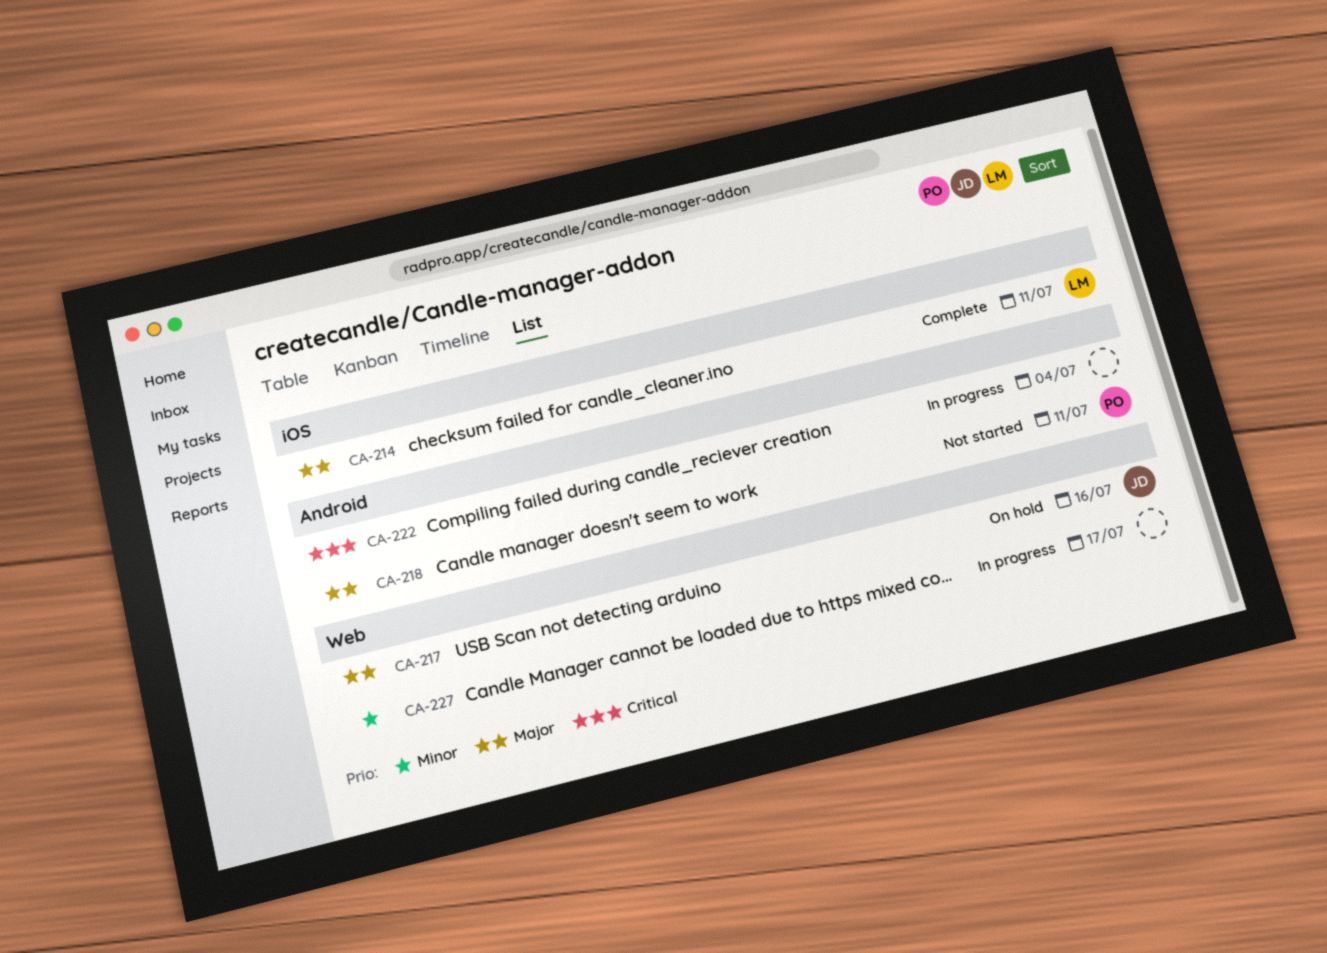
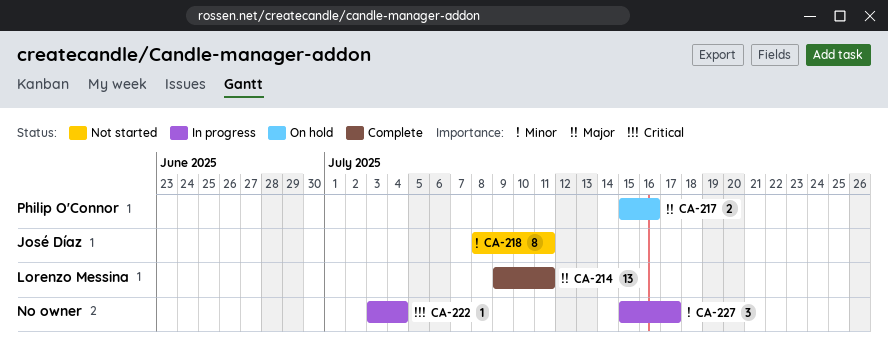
CA-217, owner: José Díaz -> Philip O'Connor
CA-218, owner: Philip O'Connor -> José Díaz
CA-218, priority: Major -> Minor

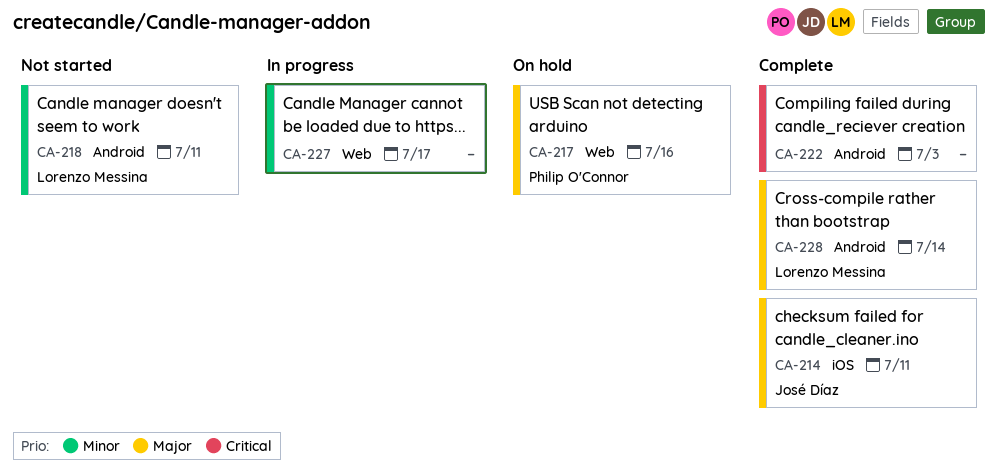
CA-214, owner: Lorenzo Messina -> José Díaz
CA-218, owner: José Díaz -> Lorenzo Messina
CA-222, status: In progress -> Complete
CA-222, due: Jul 4 -> Jul 3
CA-228: none -> present

